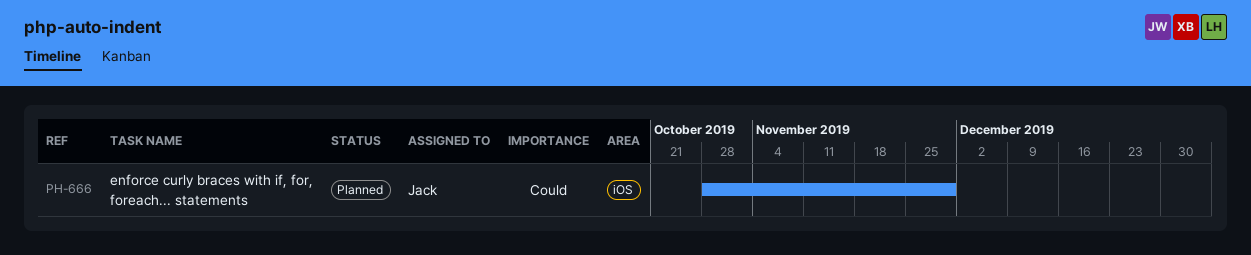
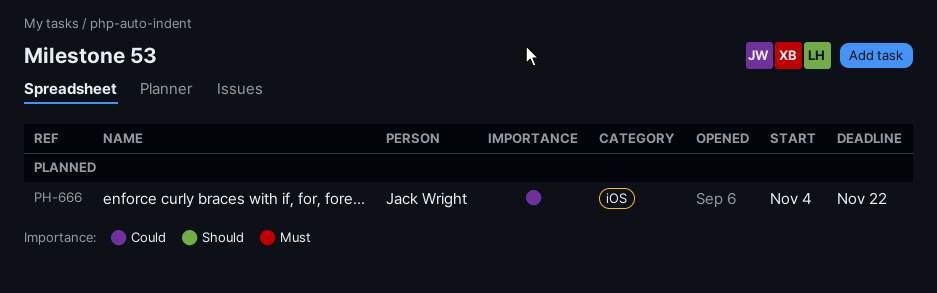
PH-666, start: Oct 28 -> Nov 4
PH-666, due: Nov 29 -> Nov 22

